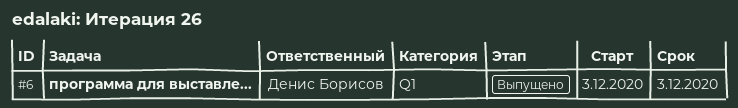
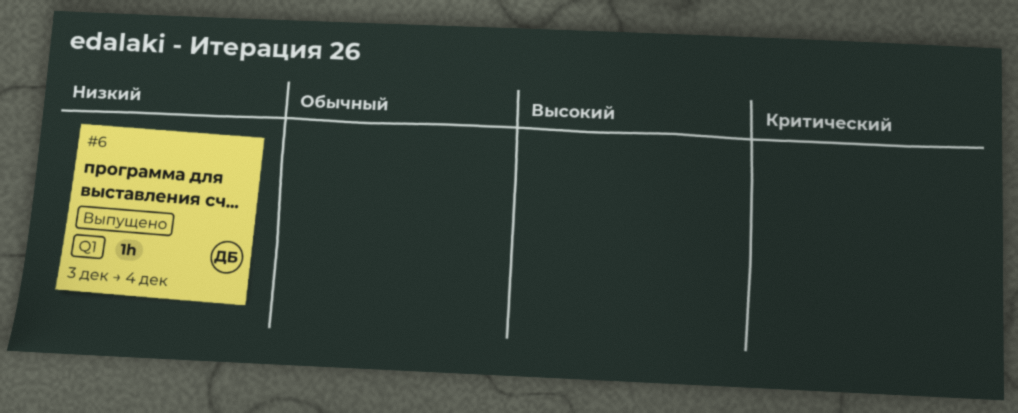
#6, due: Dec 3 -> Dec 4

